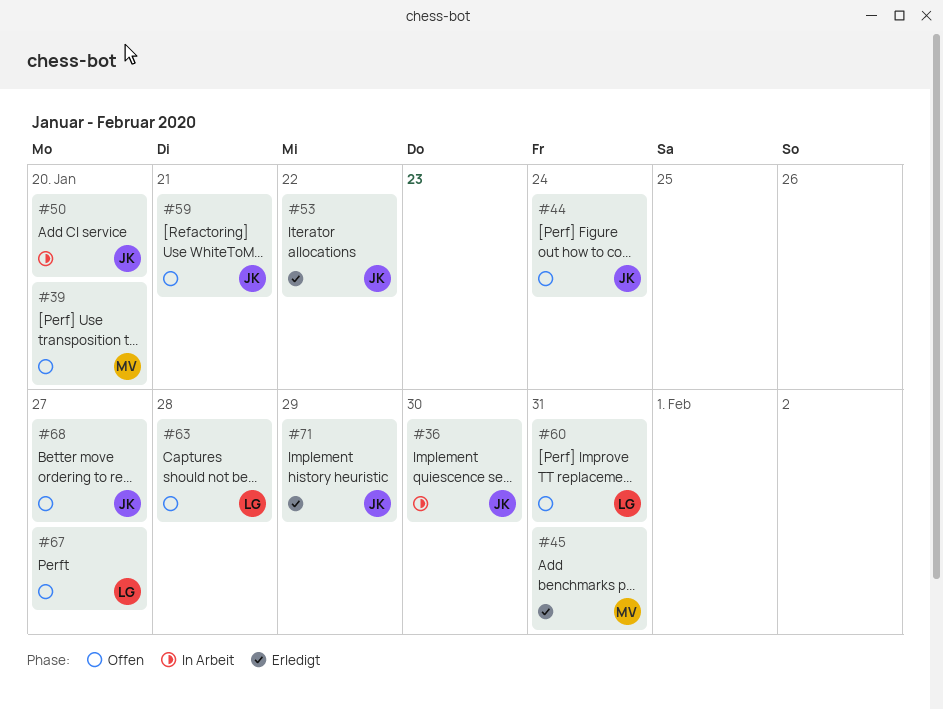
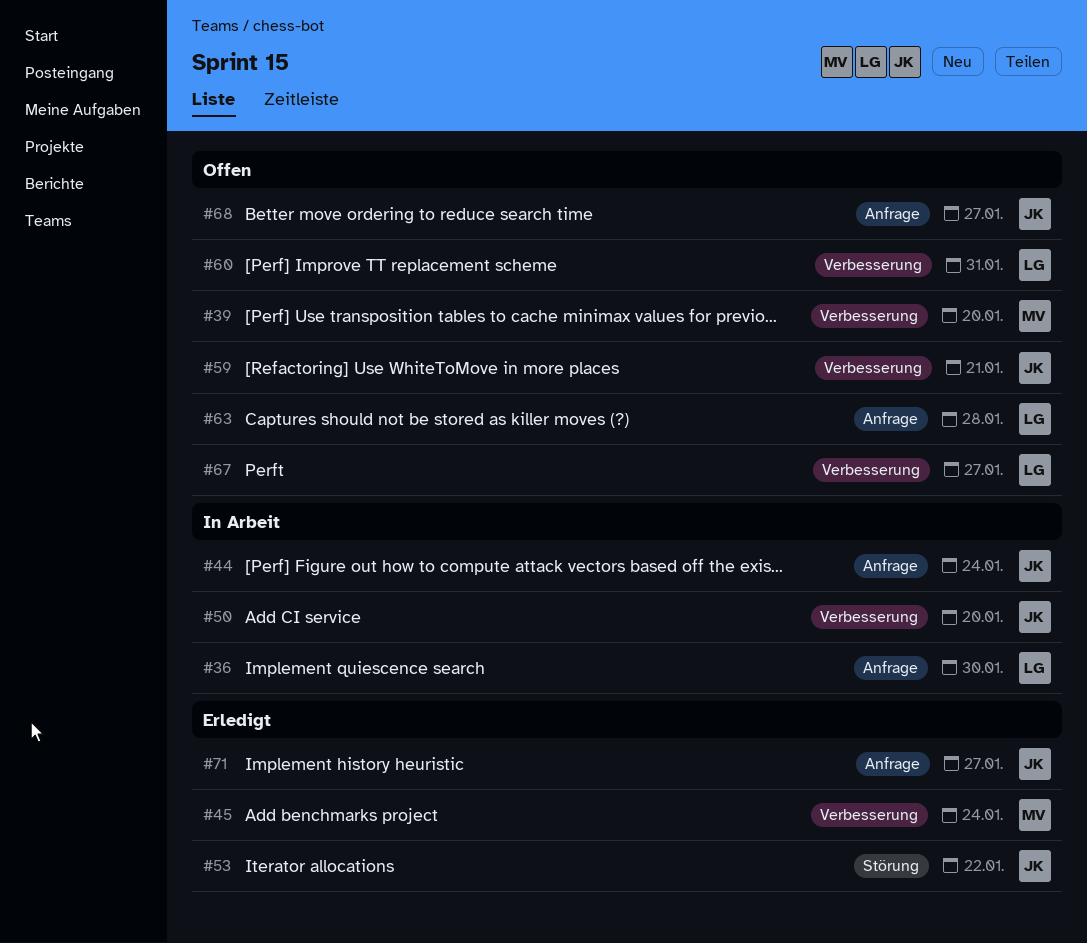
#36, owner: JK -> LG
#44, status: Offen -> In Arbeit
#45, due: Jan 31 -> Jan 24
#71, due: Jan 29 -> Jan 27

